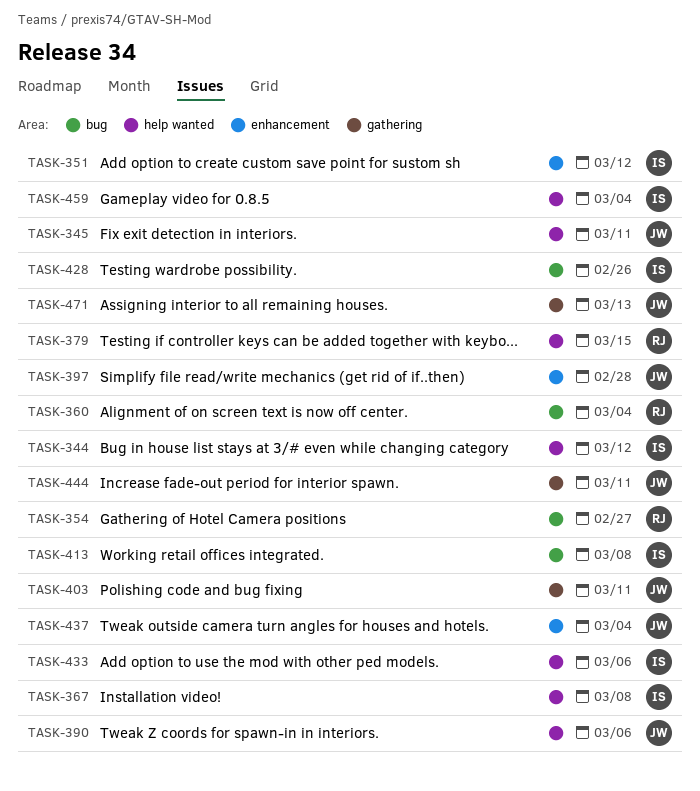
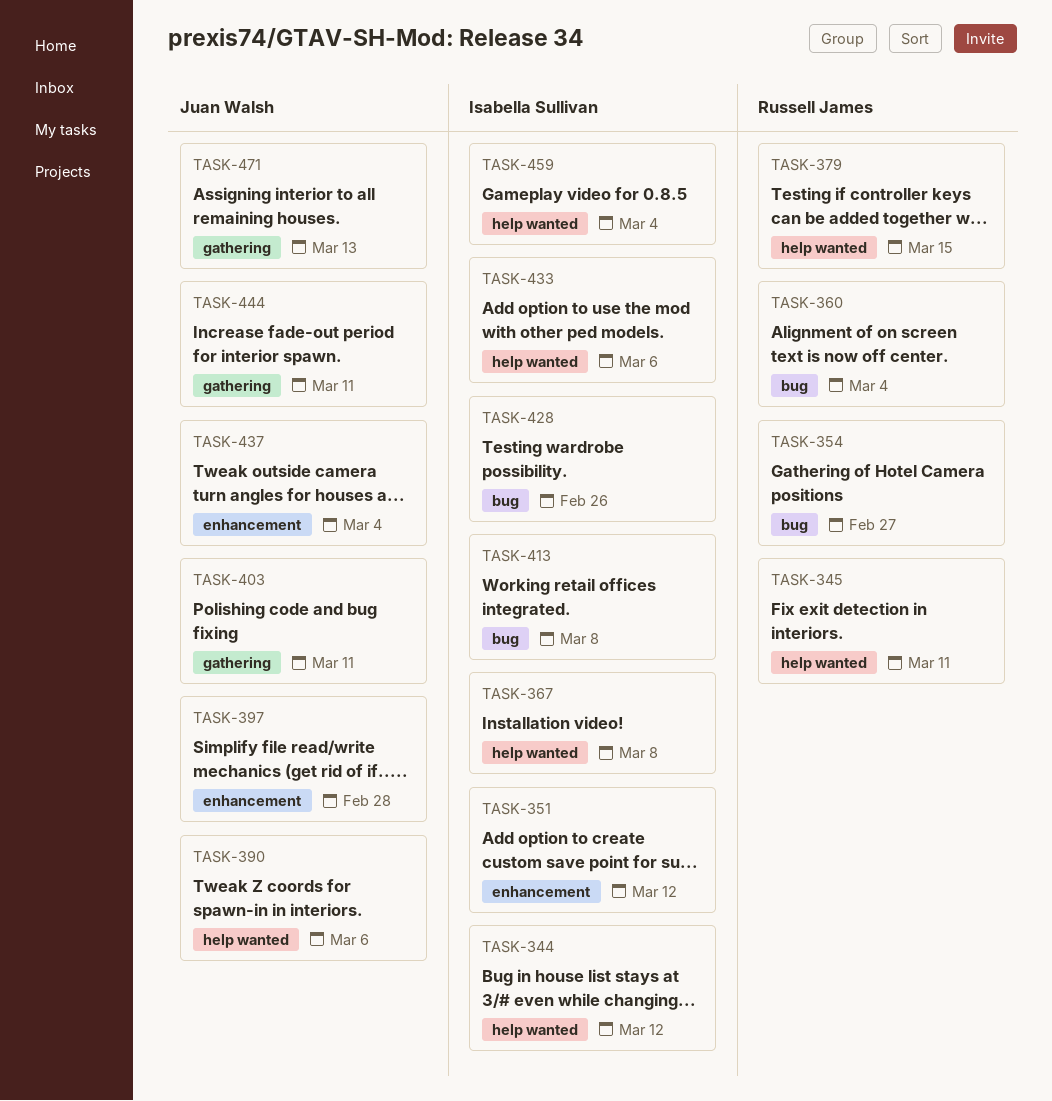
TASK-345, owner: Juan Walsh -> Russell James

